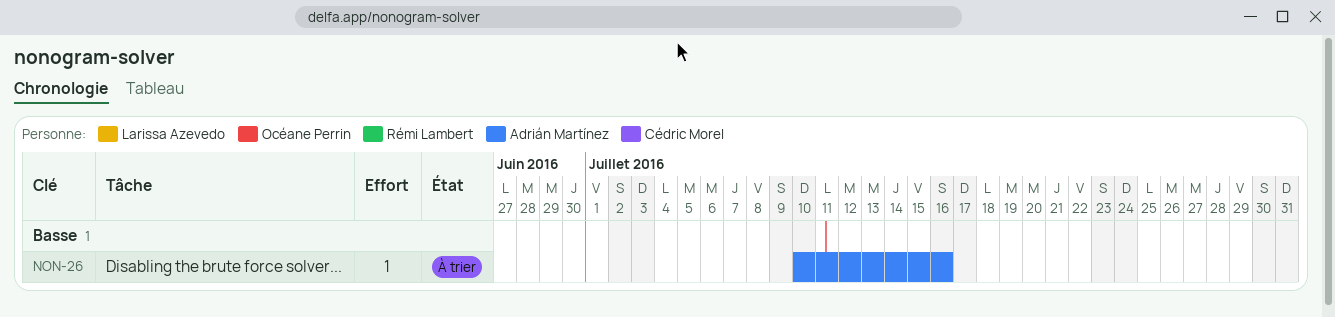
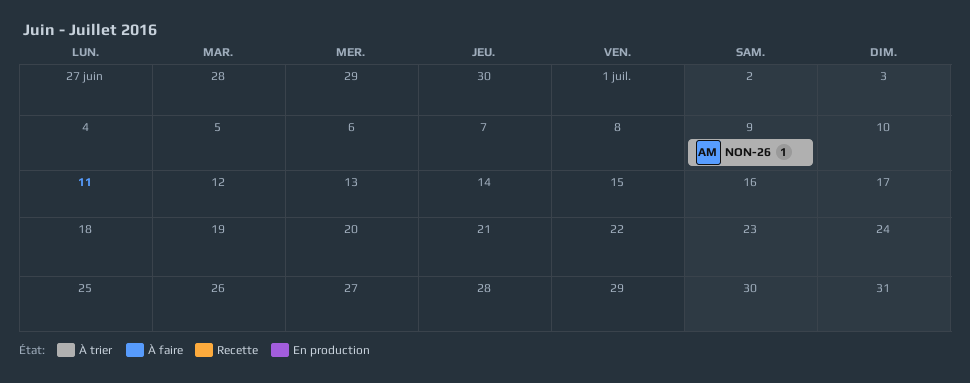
NON-26, start: Jul 10 -> Jul 9
NON-26, due: Jul 16 -> Jul 9

